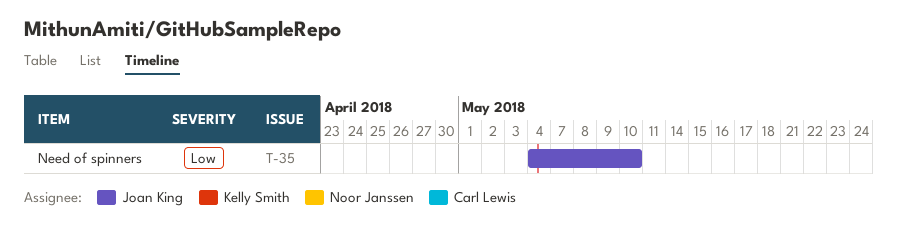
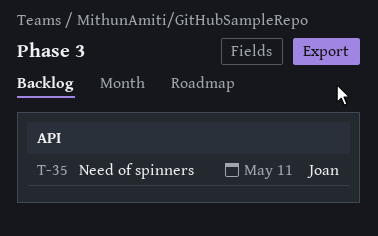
T-35, due: May 10 -> May 11

